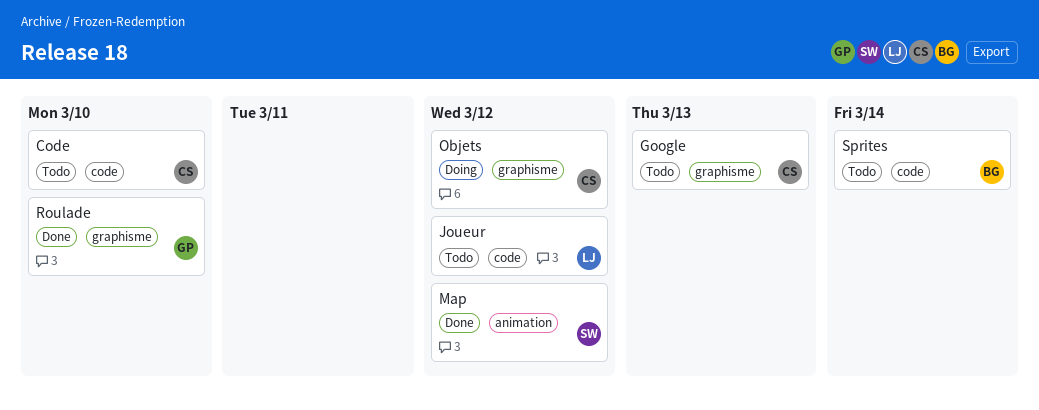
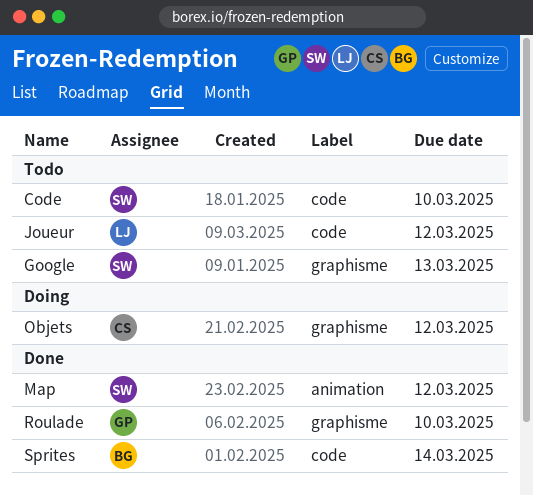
Code, owner: CS -> SW
Google, owner: CS -> SW
Sprites, status: Todo -> Done

